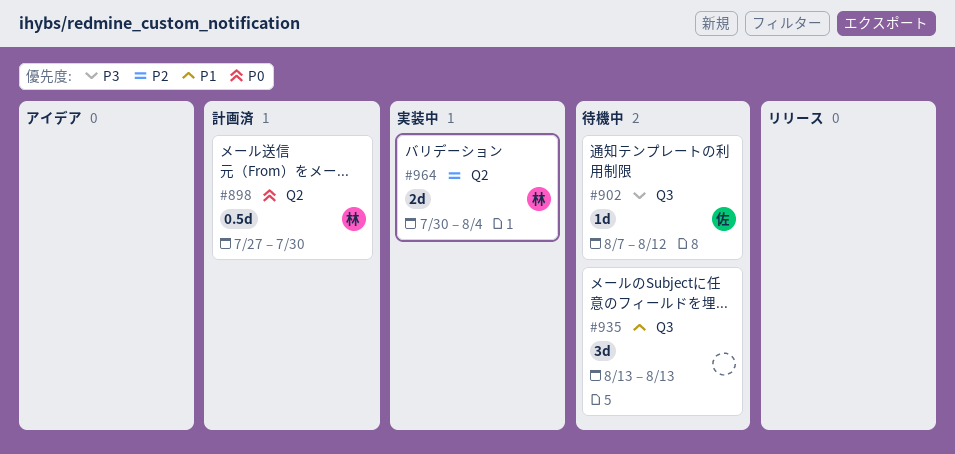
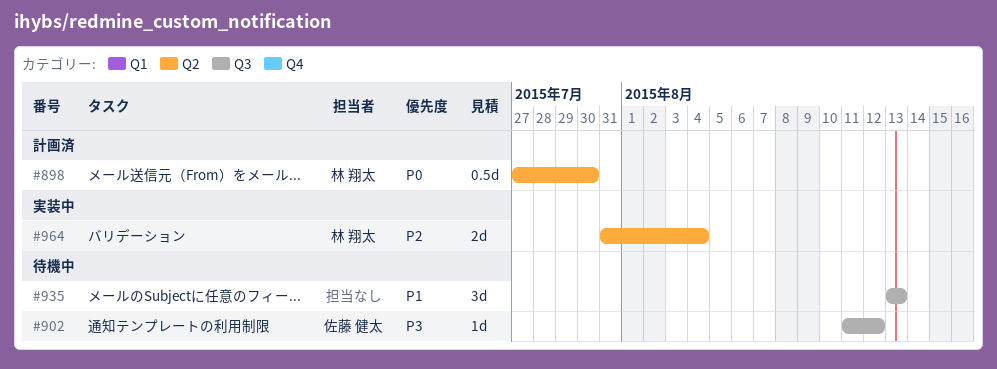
#902, start: Aug 7 -> Aug 11
#964, start: Jul 30 -> Jul 31

